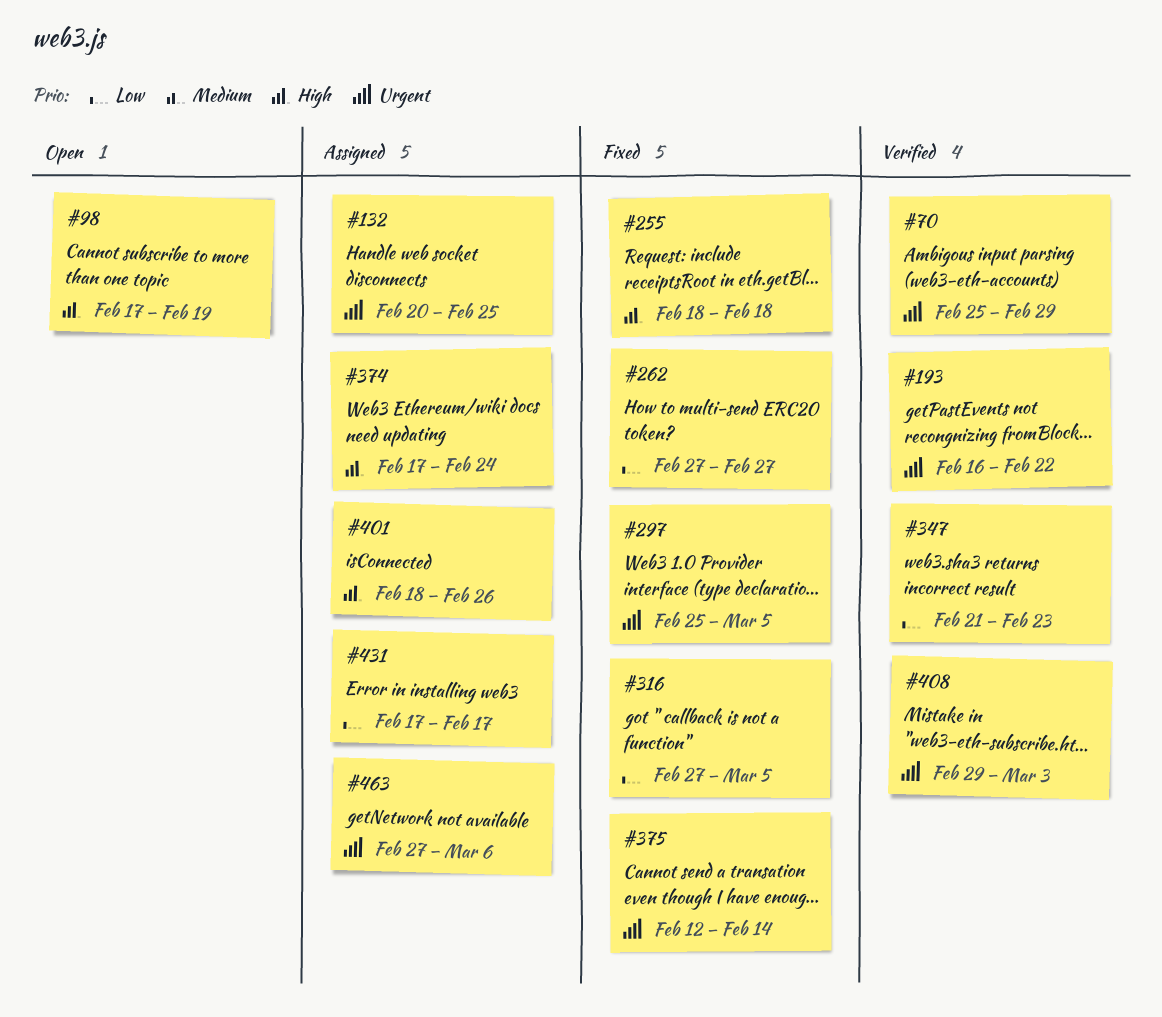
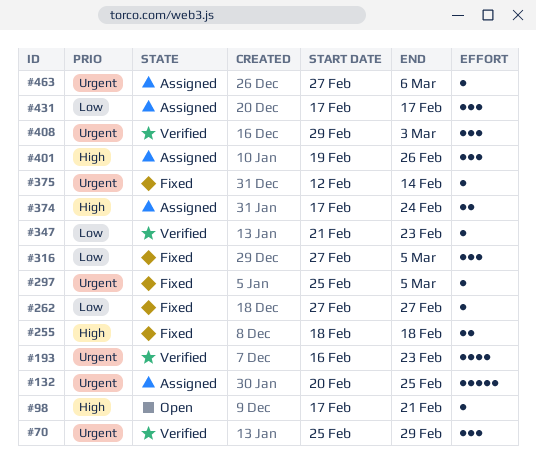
#98, due: Feb 19 -> Feb 21
#193, due: Feb 22 -> Feb 23
#401, start: Feb 18 -> Feb 19

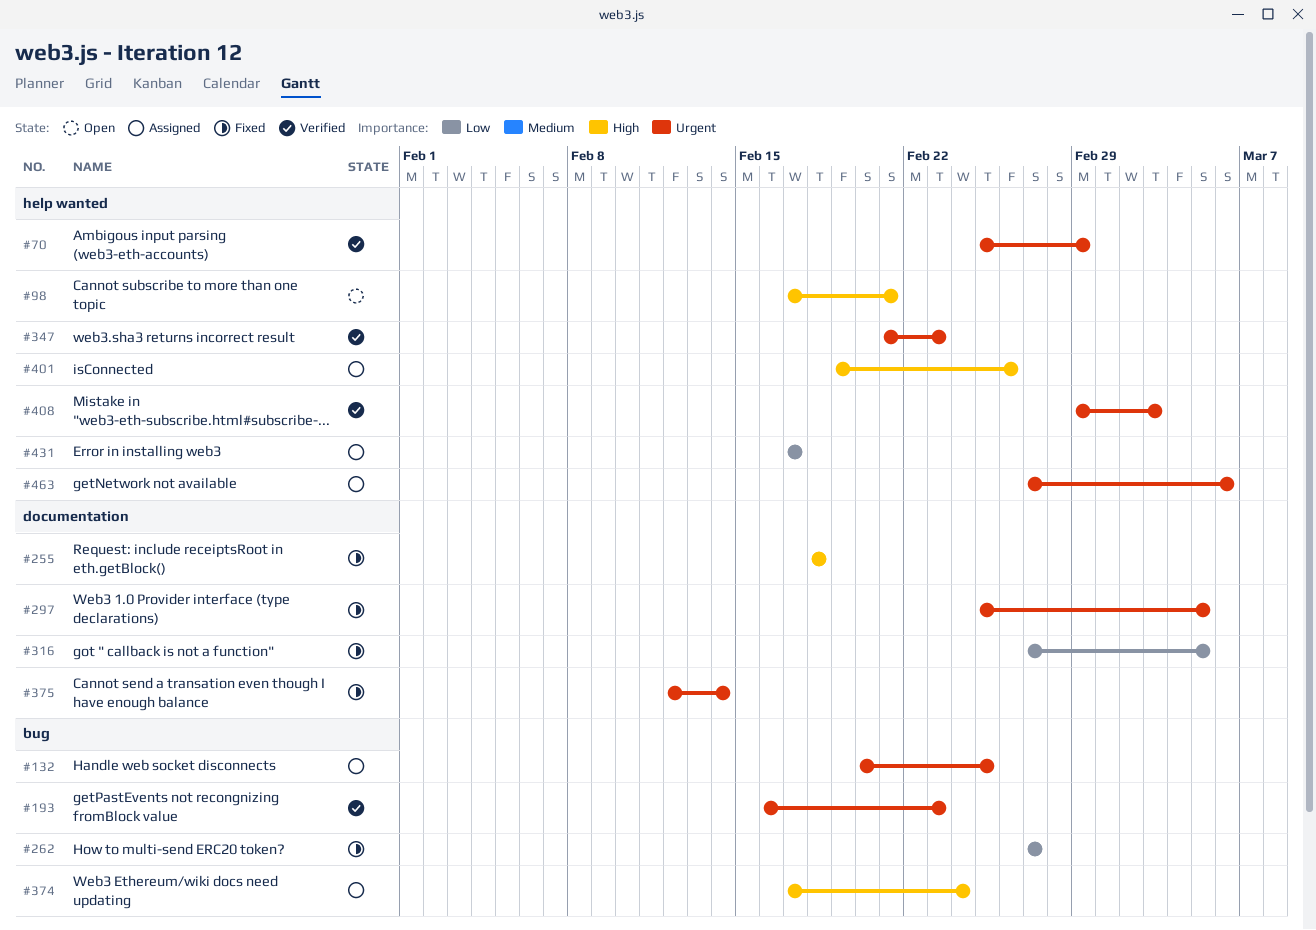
#347, priority: Low -> Urgent

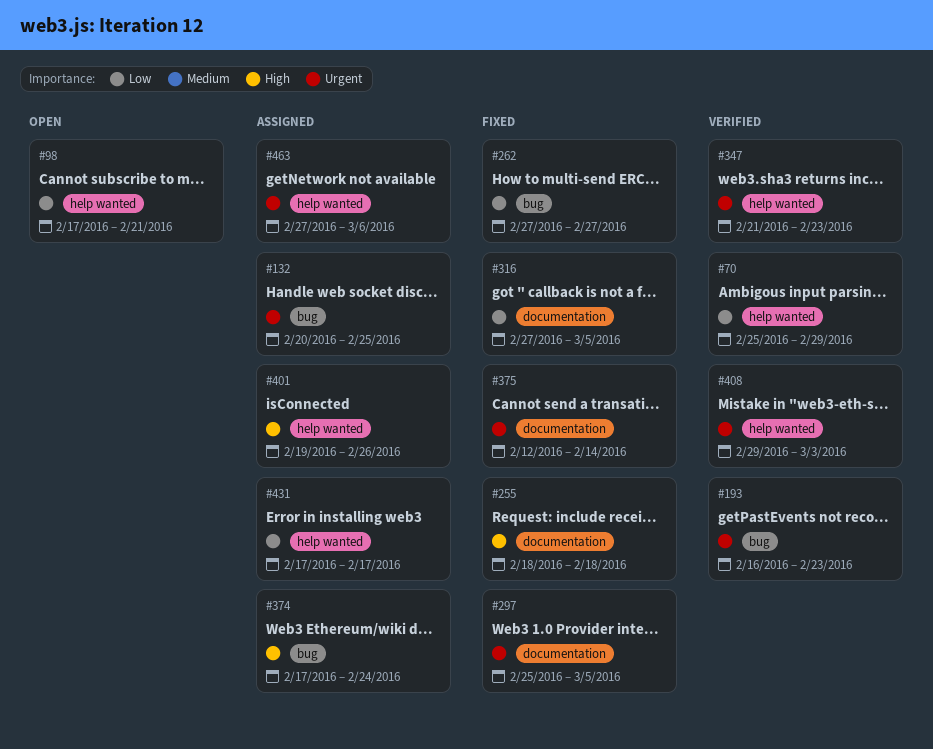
#70, priority: Urgent -> Low
#98, priority: High -> Low

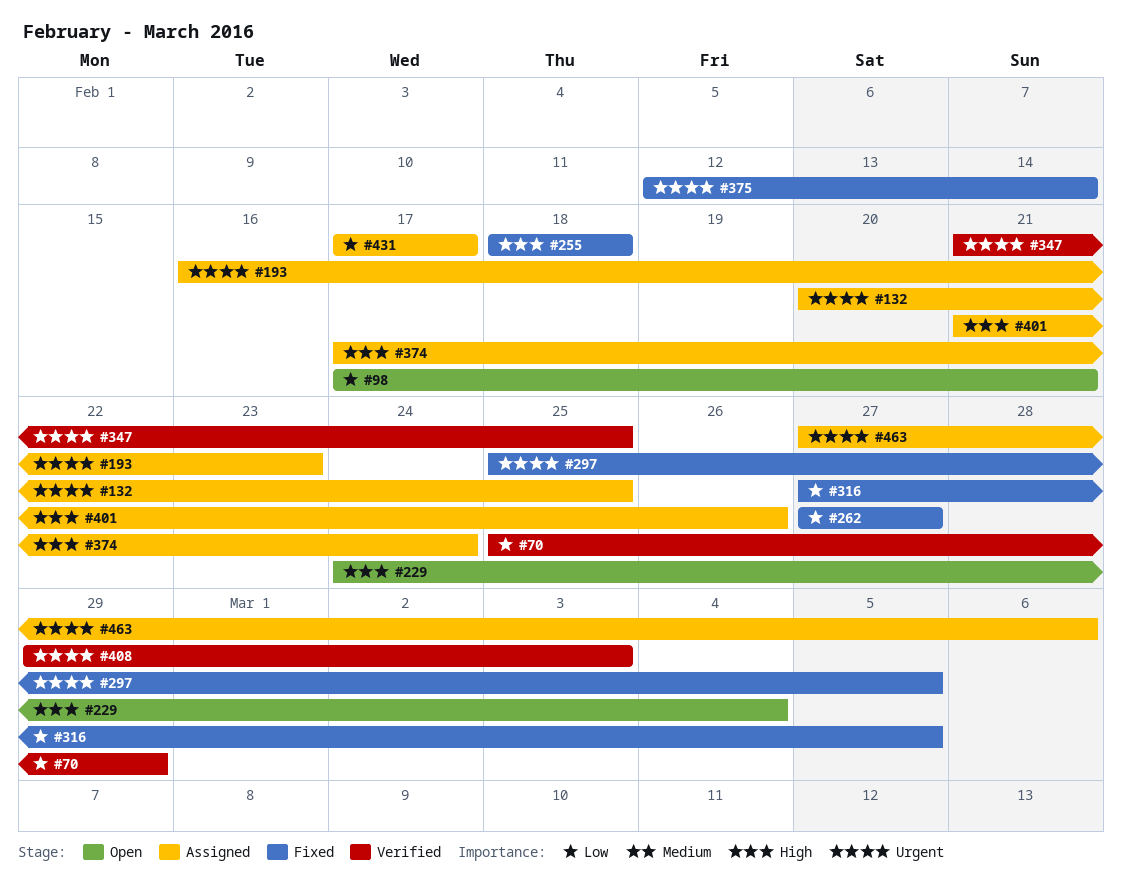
#193, status: Verified -> Assigned
#229: none -> present
#347, due: Feb 23 -> Feb 25
#401, start: Feb 19 -> Feb 21

